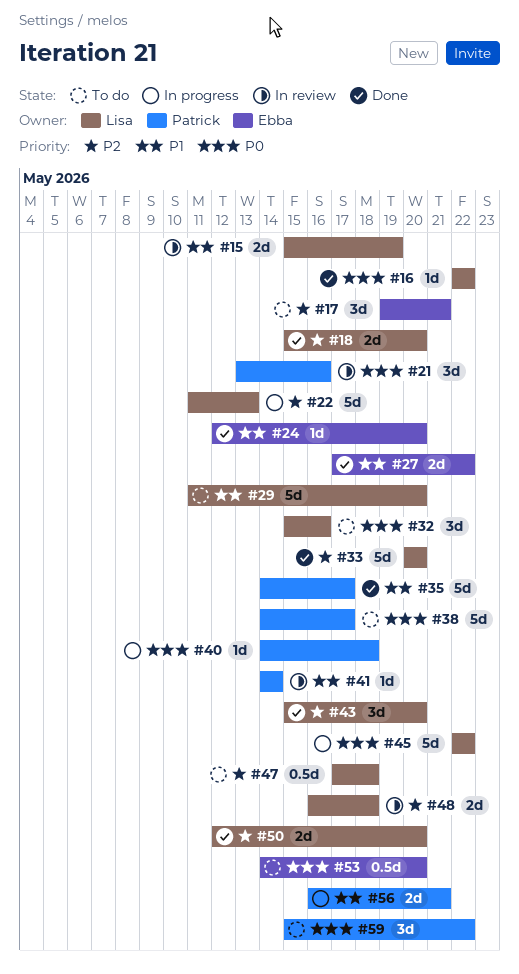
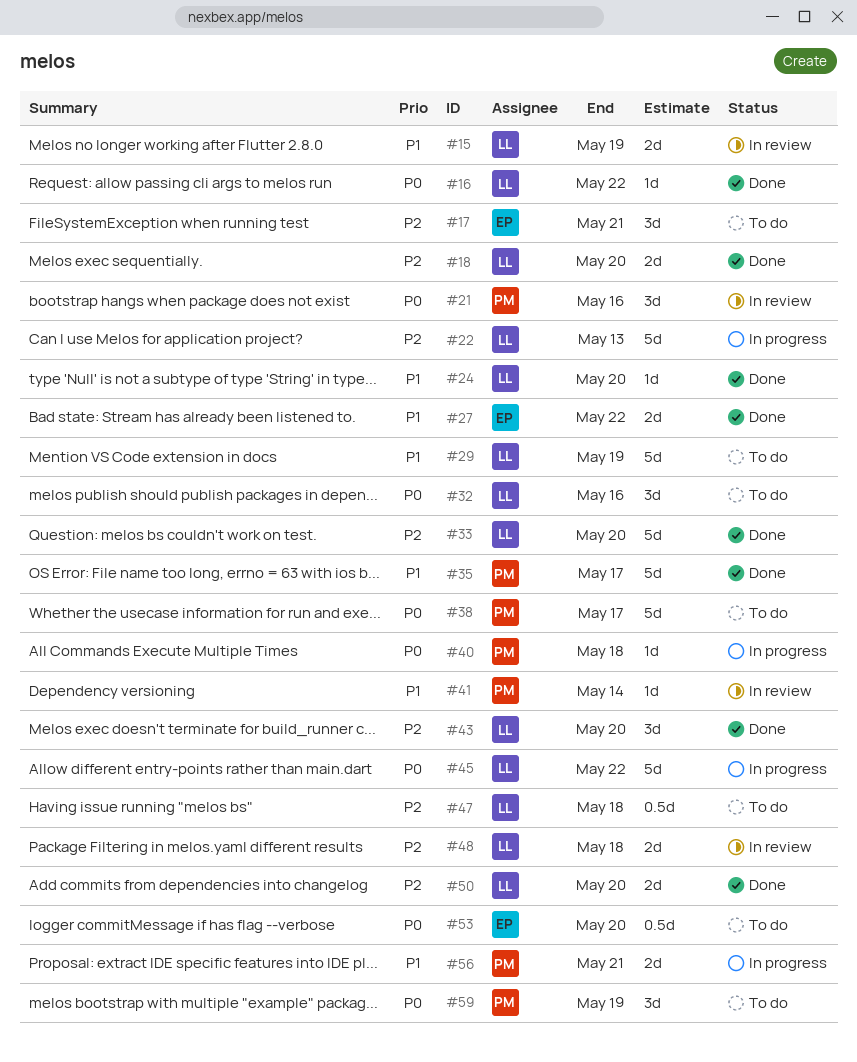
#24, owner: Ebba -> Lisa
#29, due: May 20 -> May 19
#59, due: May 22 -> May 19

